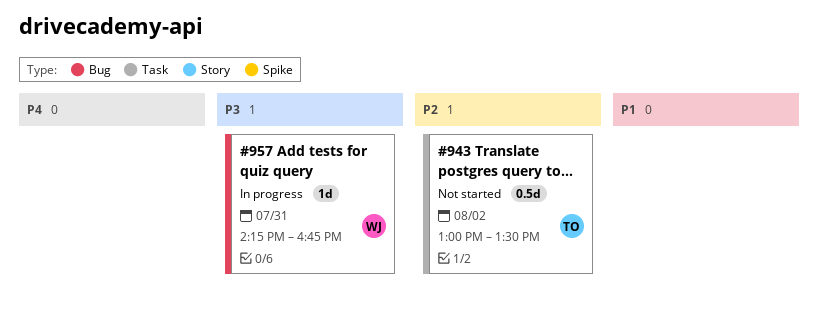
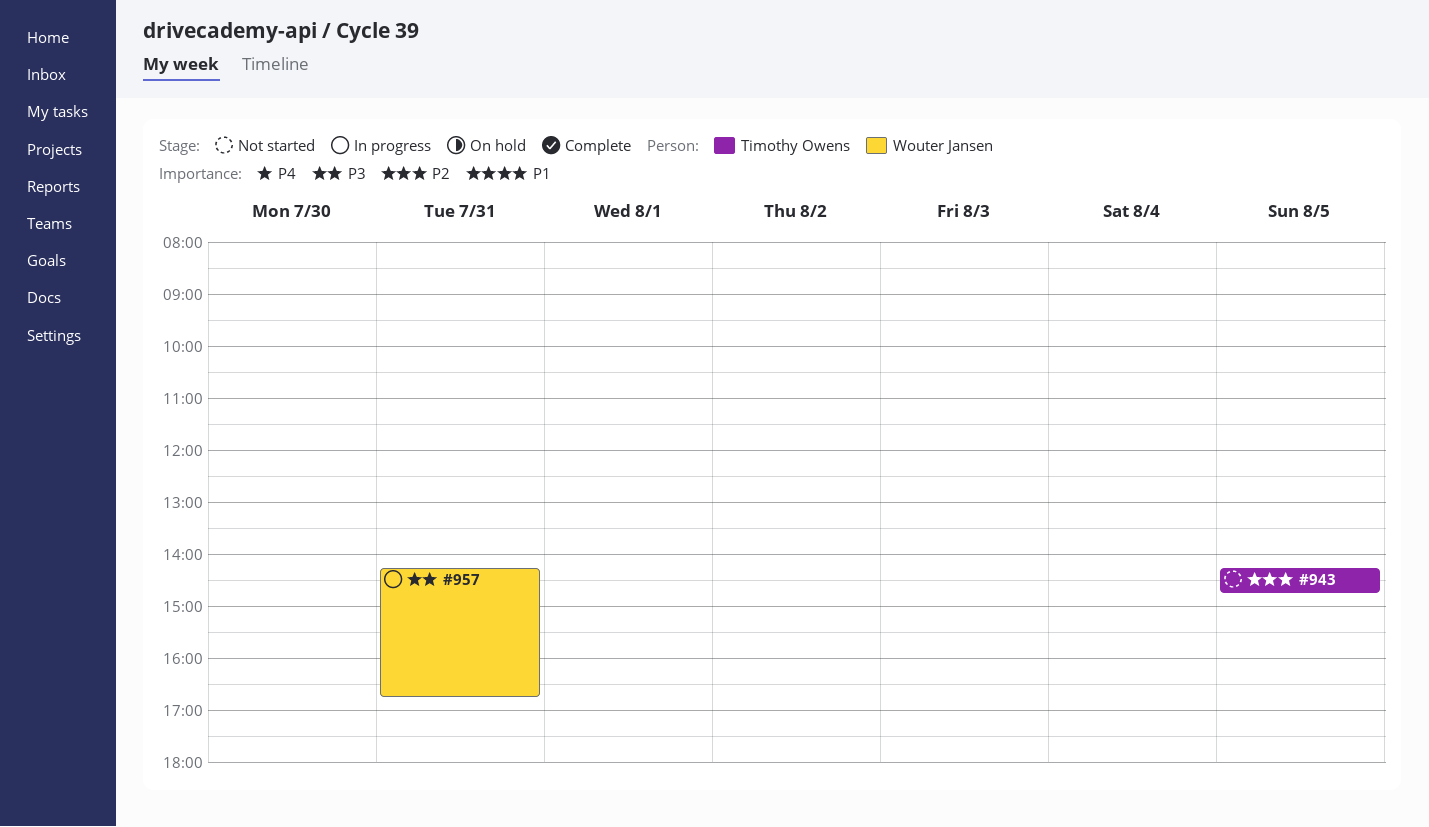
#943, day: Aug 2 -> Aug 5
#943, begins: 13:00 -> 14:15
#943, ends: 13:30 -> 14:45

